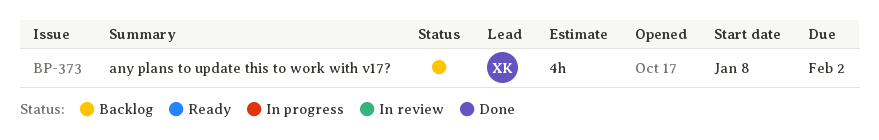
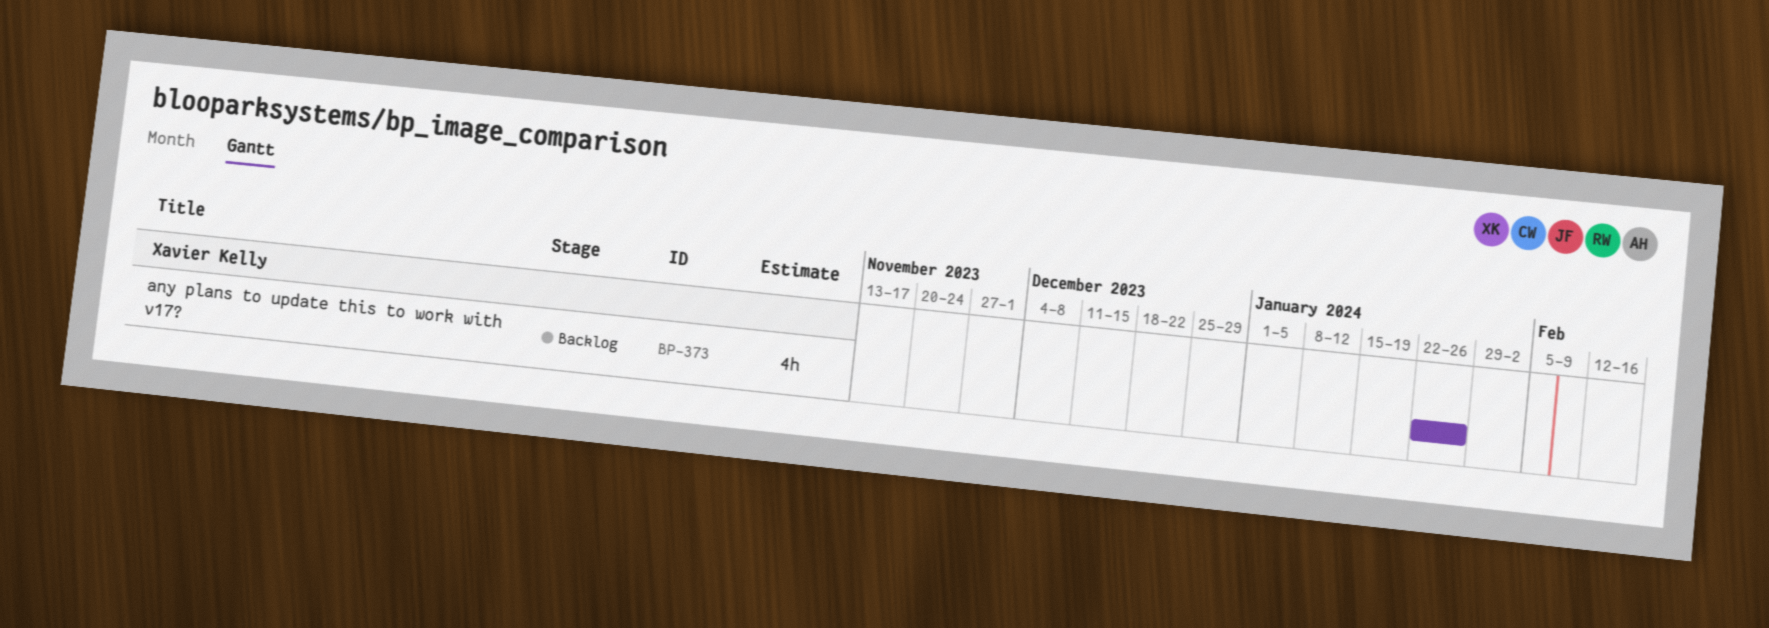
BP-373, start: Jan 8 -> Jan 22
BP-373, due: Feb 2 -> Jan 26

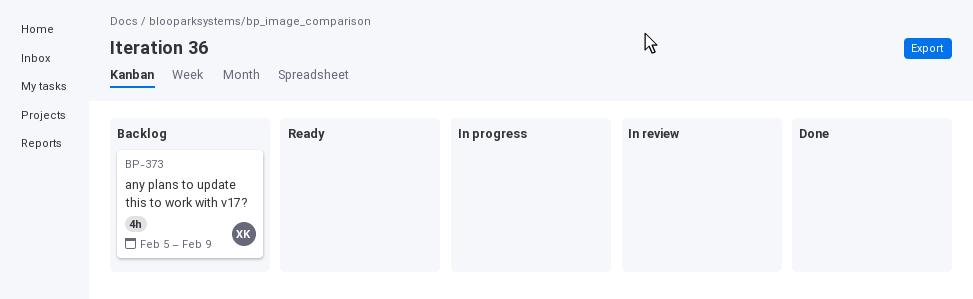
BP-373, start: Jan 22 -> Feb 5
BP-373, due: Jan 26 -> Feb 9

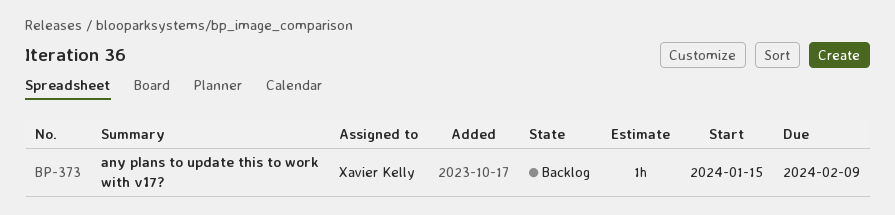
BP-373, estimate: 4h -> 1h
BP-373, start: Feb 5 -> Jan 15

